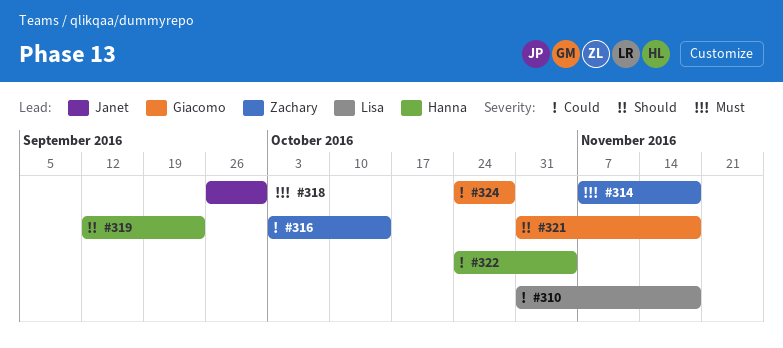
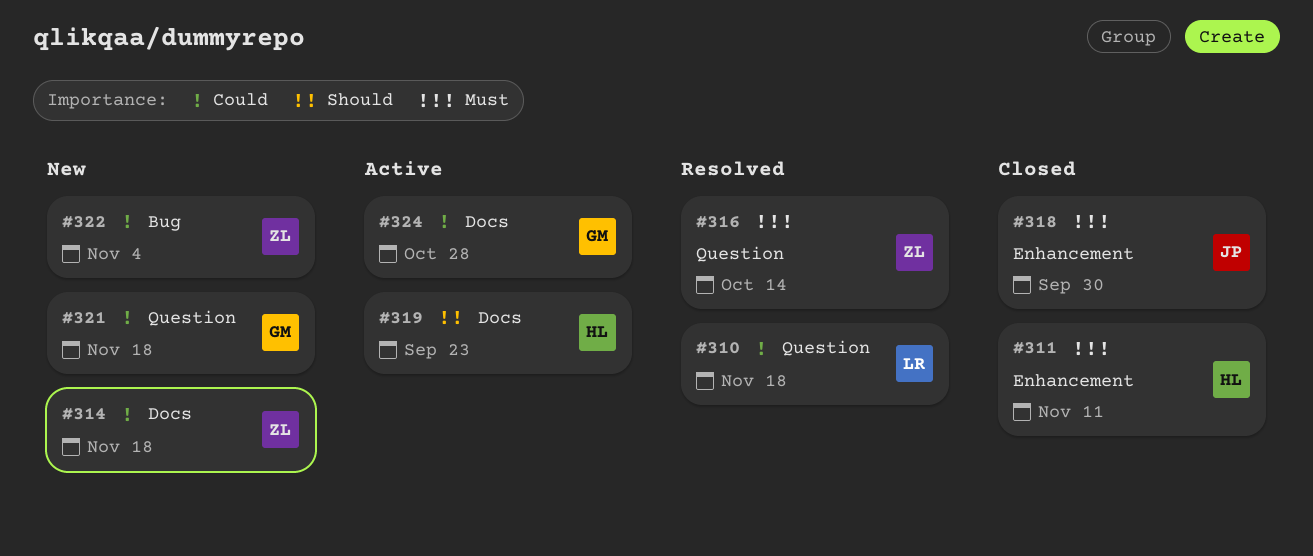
#311: none -> present
#314, priority: Must -> Could
#316, priority: Could -> Must
#321, priority: Should -> Could
#322, owner: Hanna -> Zachary

